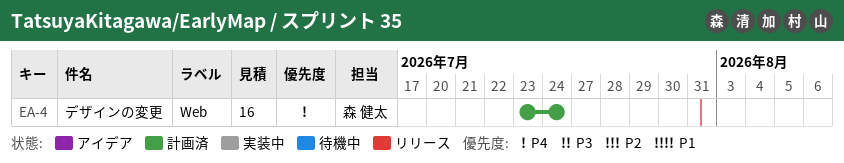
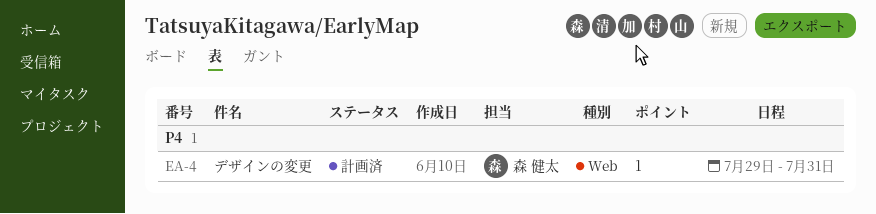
EA-4, estimate: 16 -> 1
EA-4, start: Jul 23 -> Jul 29
EA-4, due: Jul 24 -> Jul 31

